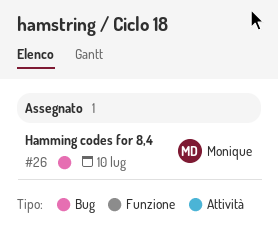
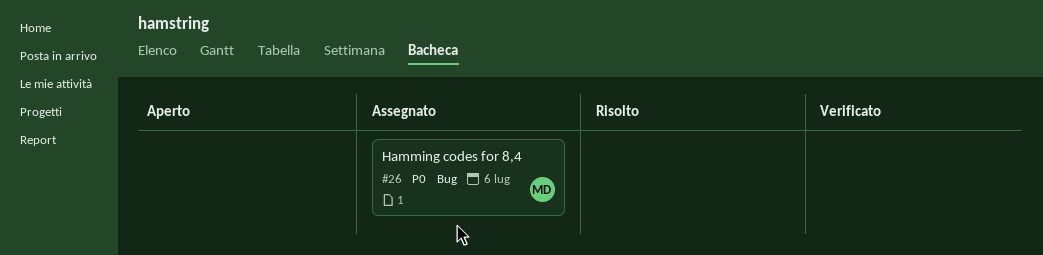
#26, due: Jul 10 -> Jul 6

